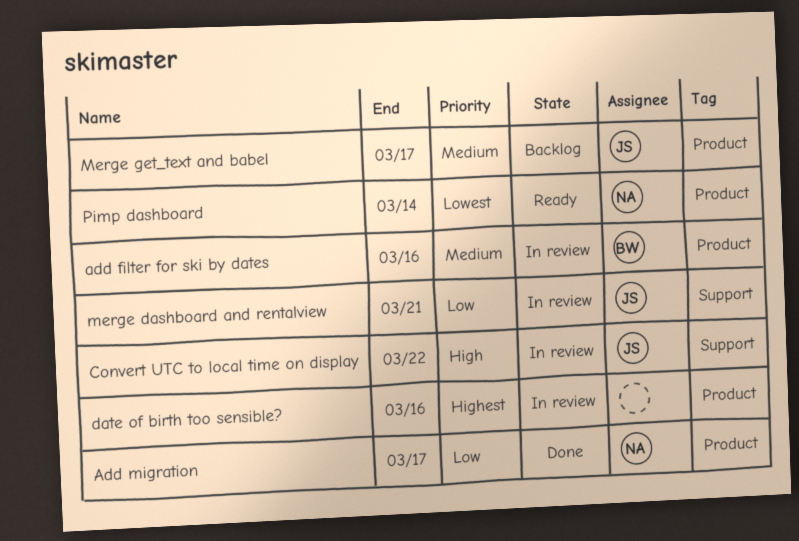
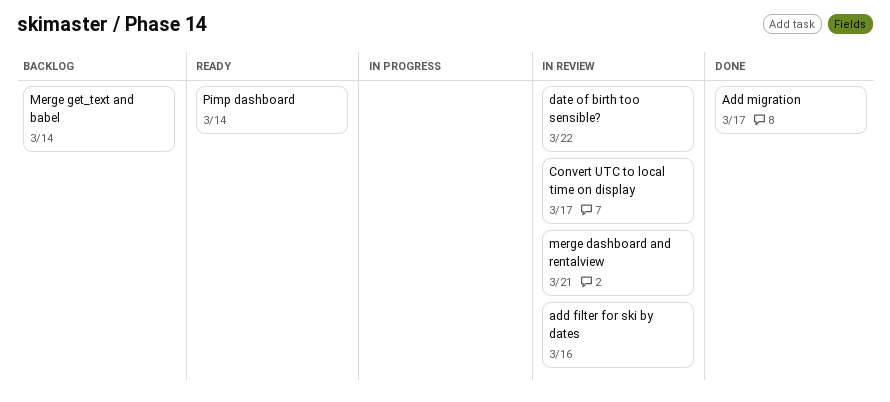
Convert UTC to local time on display, due: Mar 22 -> Mar 17
date of birth too sensible?, due: Mar 16 -> Mar 22
Merge get_text and babel, due: Mar 17 -> Mar 14

